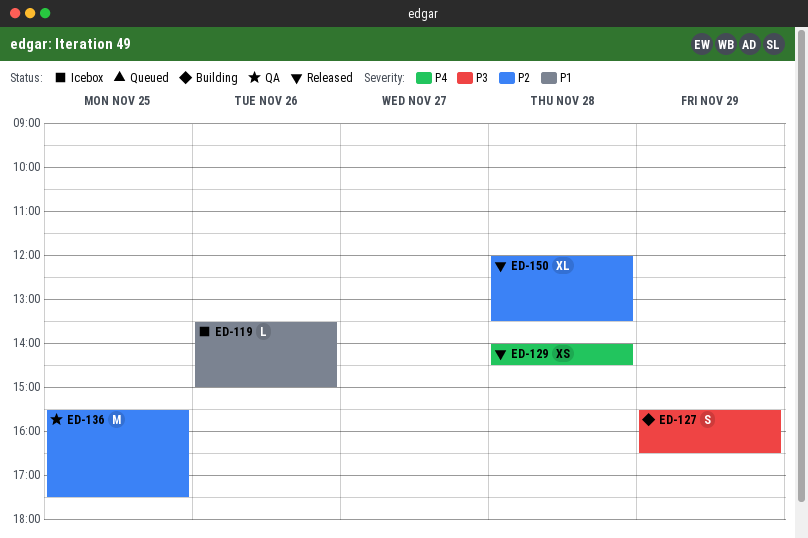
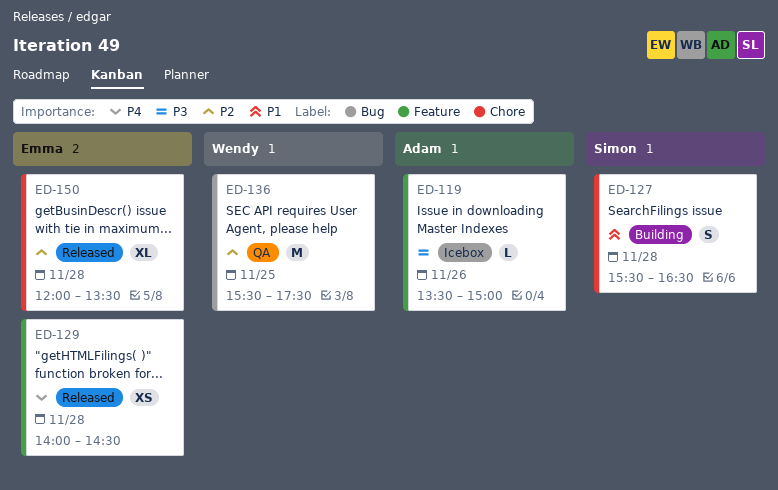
ED-119, priority: P1 -> P3
ED-127, priority: P3 -> P1
ED-127, day: Nov 29 -> Nov 28

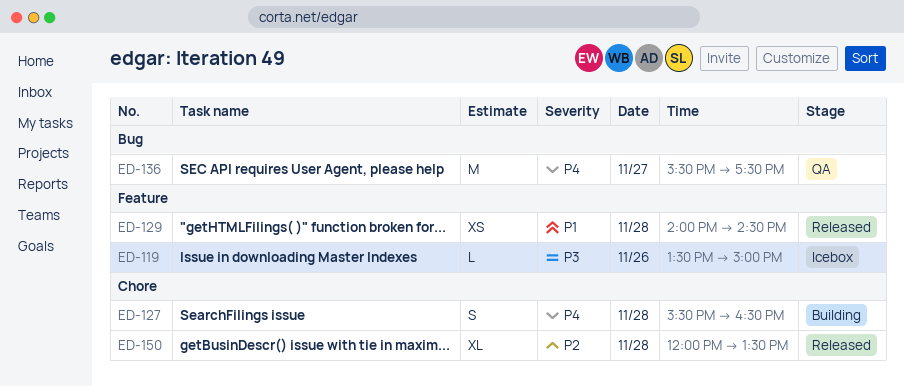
ED-127, priority: P1 -> P4
ED-129, priority: P4 -> P1
ED-136, priority: P2 -> P4
ED-136, day: Nov 25 -> Nov 27

